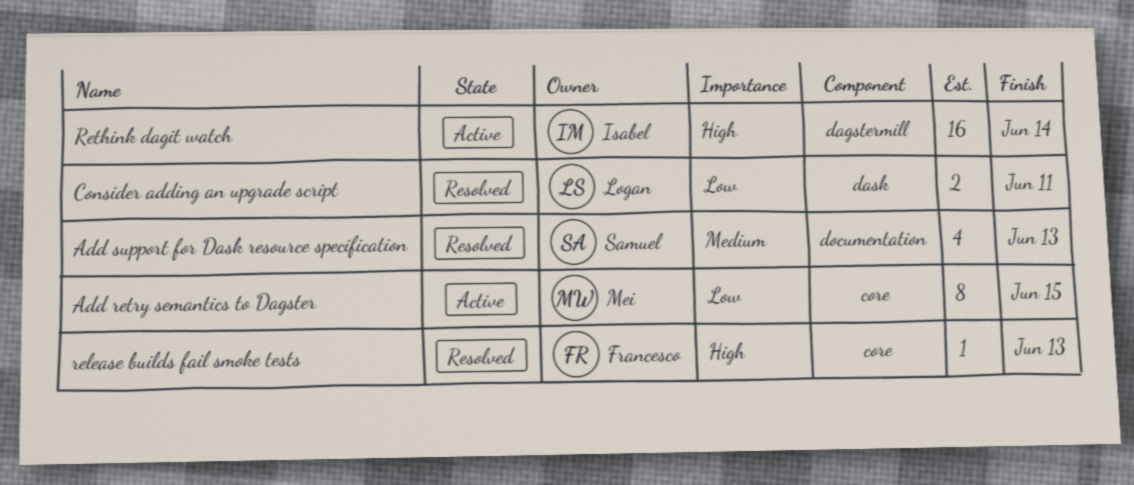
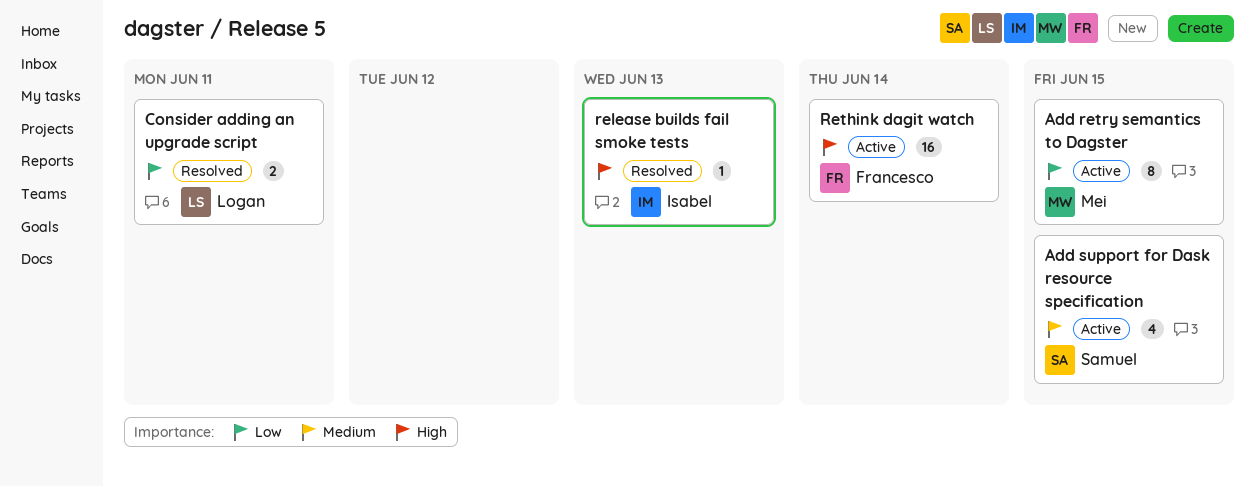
Add support for Dask resource specification, status: Resolved -> Active
Add support for Dask resource specification, due: Jun 13 -> Jun 15
release builds fail smoke tests, owner: Francesco -> Isabel
Rethink dagit watch, owner: Isabel -> Francesco

